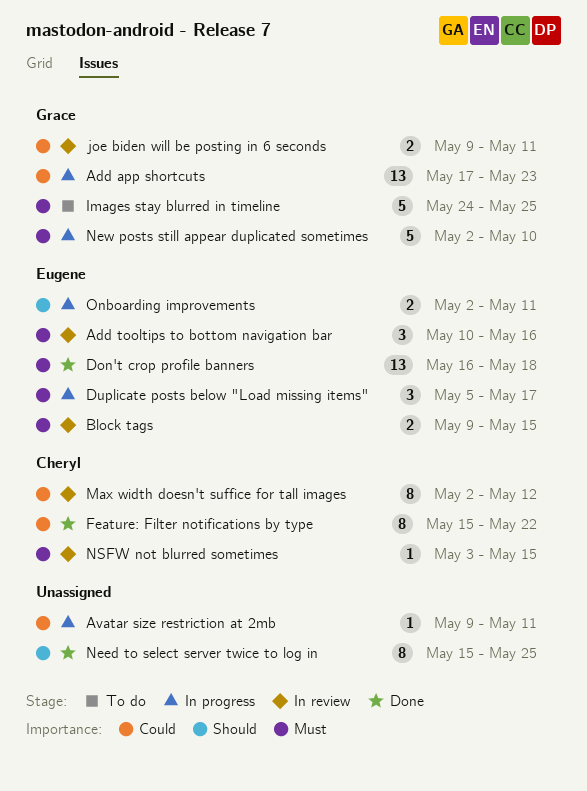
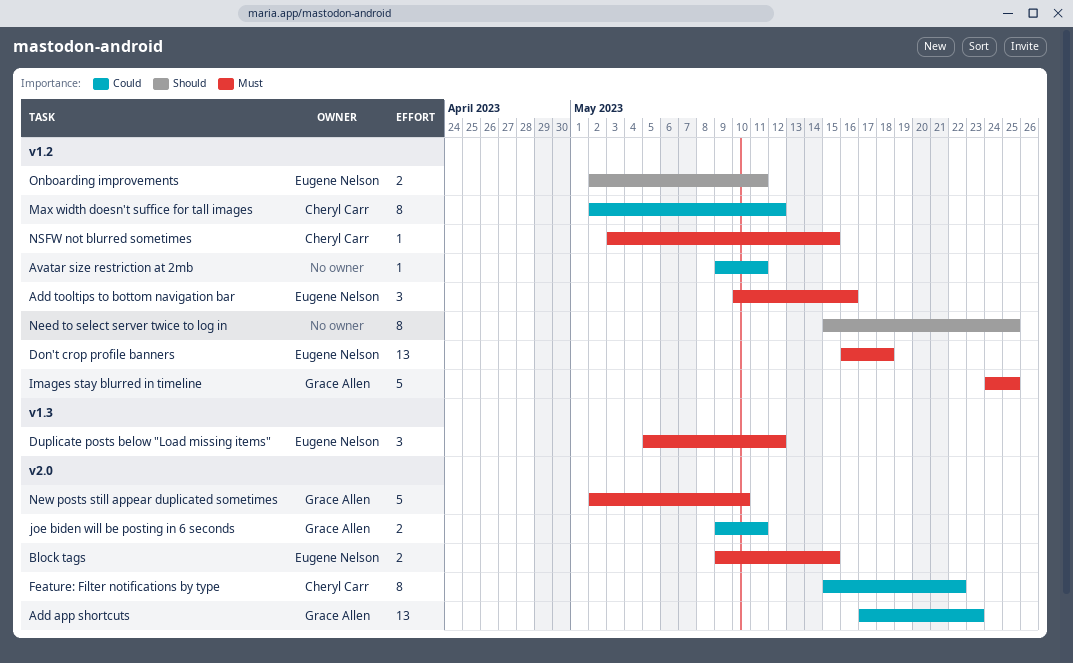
Duplicate posts below "Load missing items", due: May 17 -> May 12

